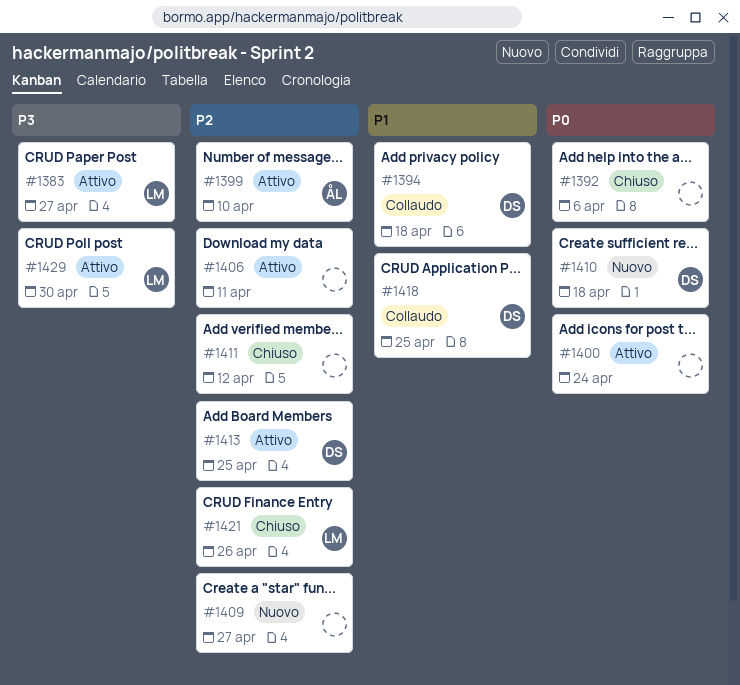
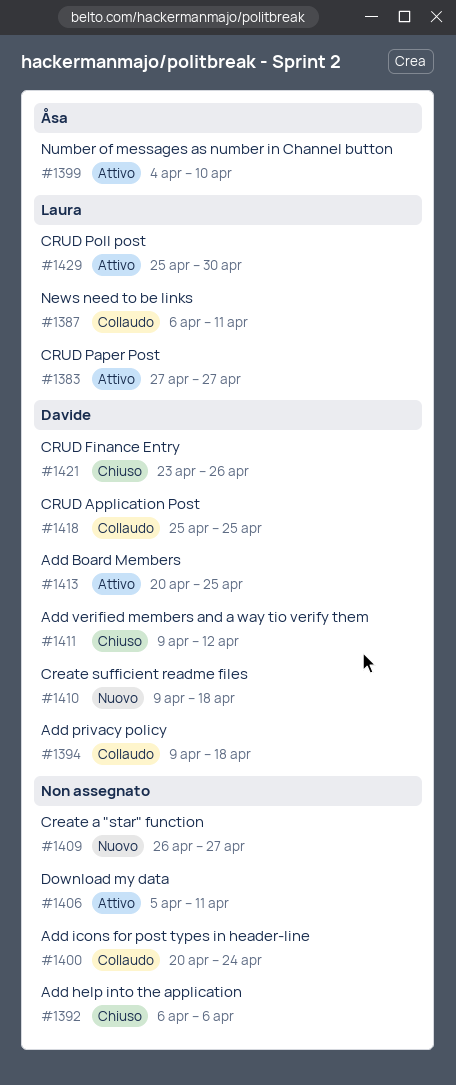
#1387: none -> present
#1400, status: Attivo -> Collaudo
#1411, owner: none -> Davide
#1421, owner: Laura -> Davide

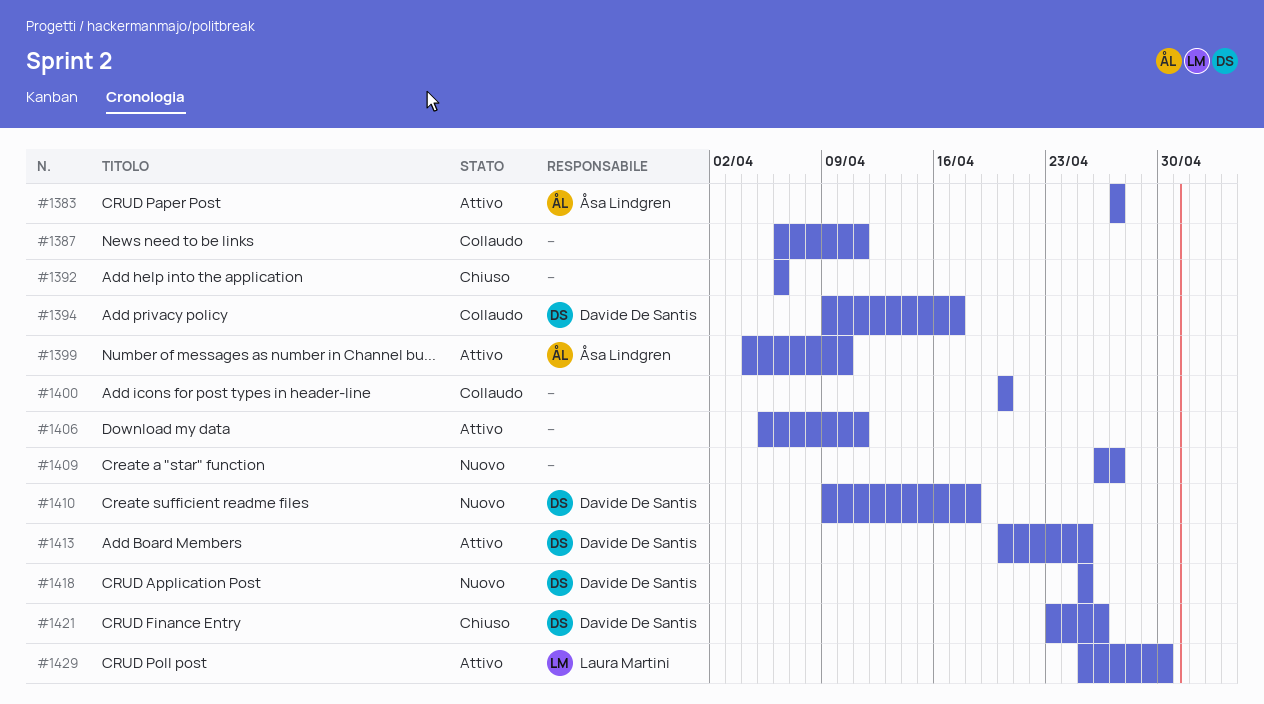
#1383, owner: Laura Martini -> Åsa Lindgren
#1387, owner: Laura Martini -> none
#1394, due: Apr 18 -> Apr 17
#1400, due: Apr 24 -> Apr 20
#1411: present -> none
#1418, status: Collaudo -> Nuovo

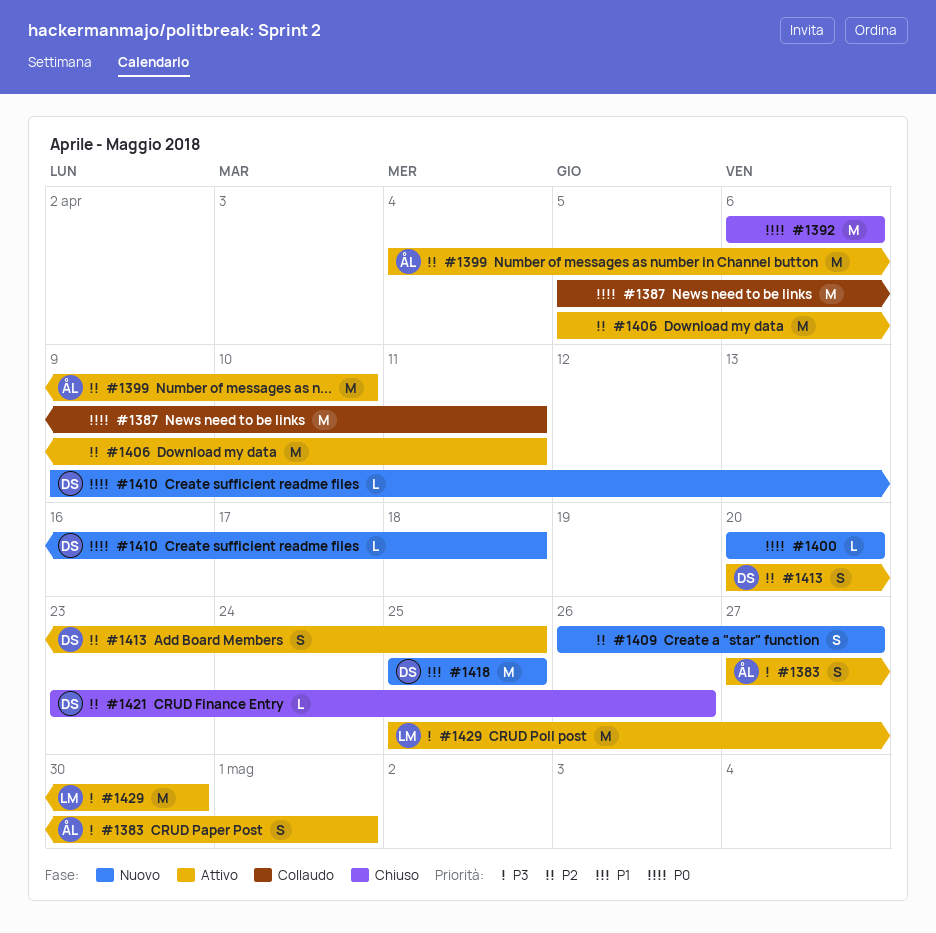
#1383, due: Apr 27 -> May 1
#1387, start: Apr 6 -> Apr 5
#1394: present -> none
#1400, status: Collaudo -> Nuovo

